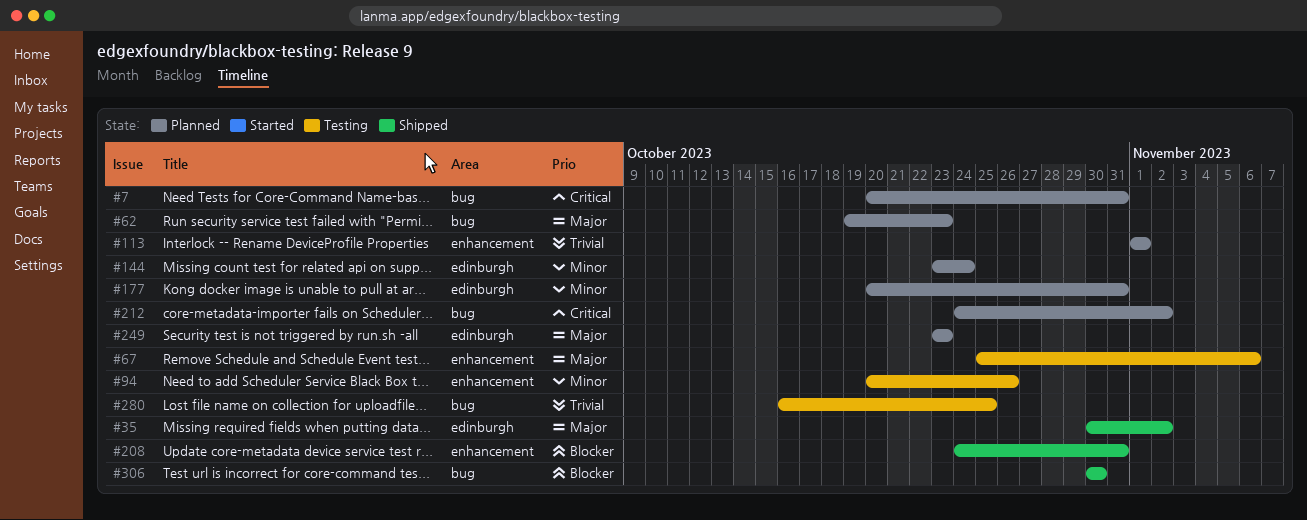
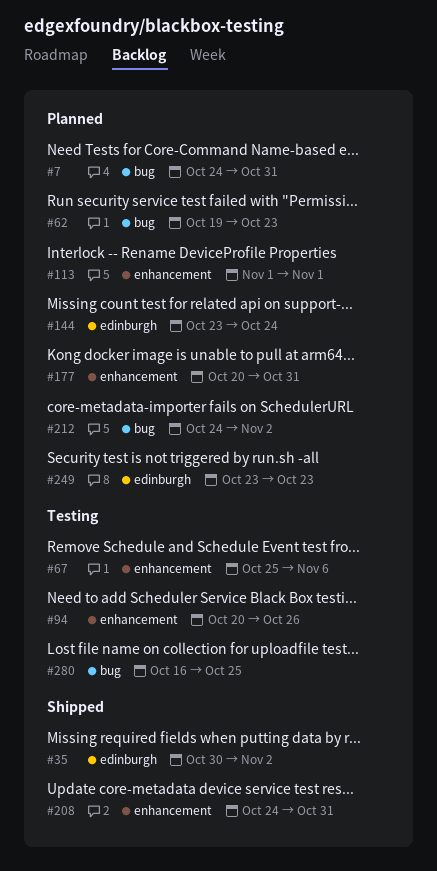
#7, start: Oct 20 -> Oct 24
#177, label: edinburgh -> enhancement
#306: present -> none

